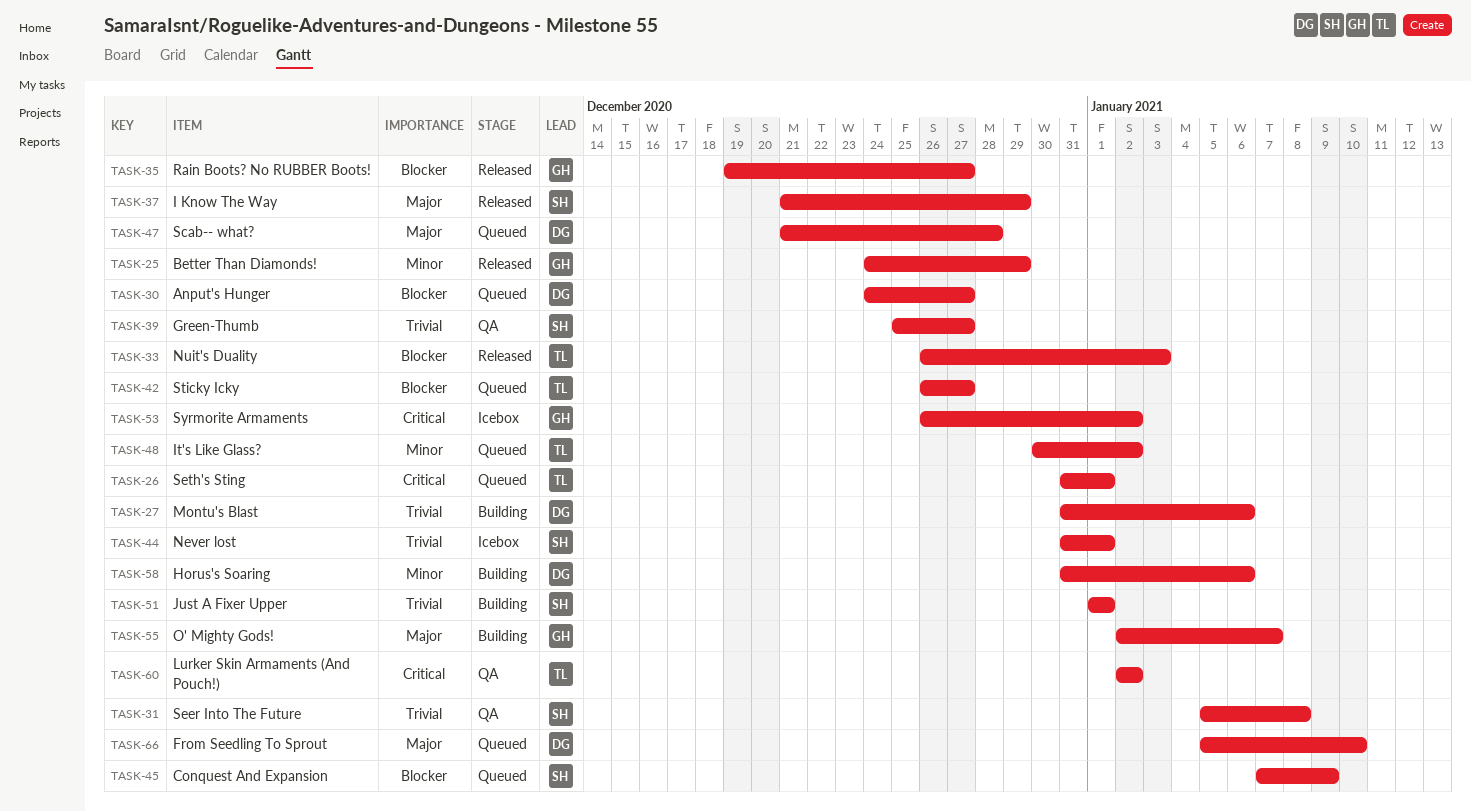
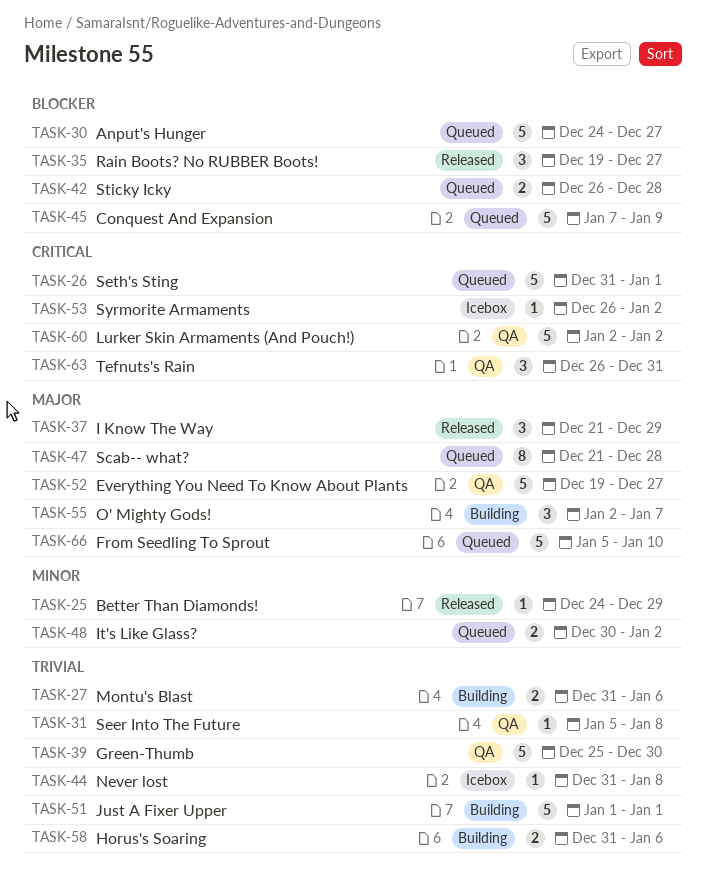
TASK-33: present -> none
TASK-39, due: Dec 27 -> Dec 30
TASK-42, due: Dec 27 -> Dec 28
TASK-44, due: Jan 1 -> Jan 8
TASK-52: none -> present
TASK-58, priority: Minor -> Trivial
TASK-63: none -> present

